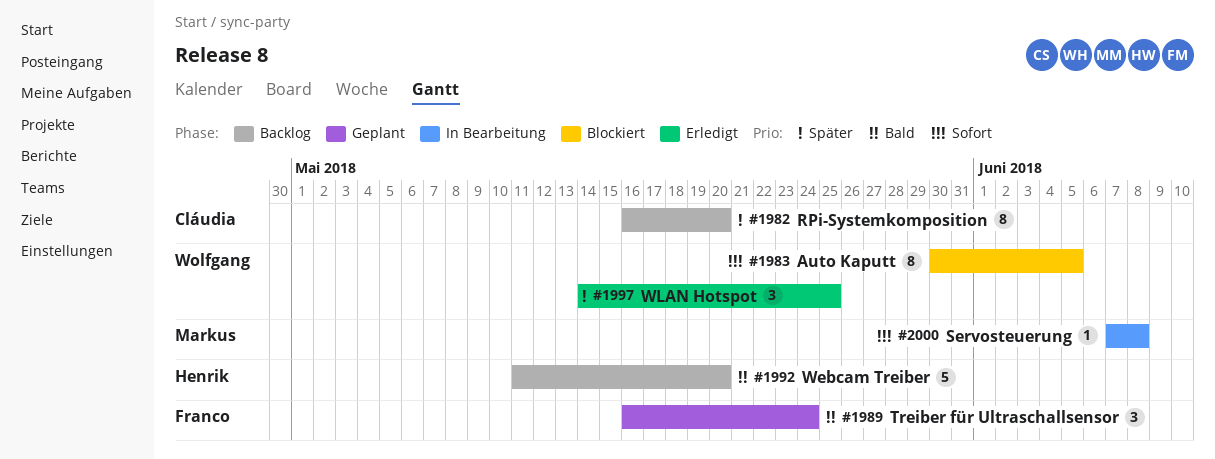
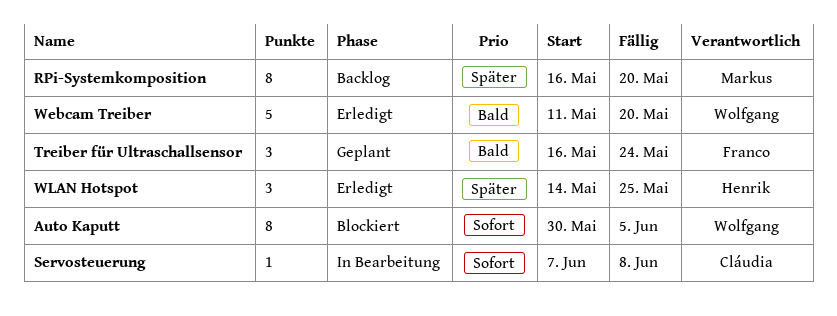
RPi-Systemkomposition, owner: Cláudia -> Markus
Servosteuerung, owner: Markus -> Cláudia
Webcam Treiber, status: Backlog -> Erledigt
Webcam Treiber, owner: Henrik -> Wolfgang
WLAN Hotspot, owner: Wolfgang -> Henrik

